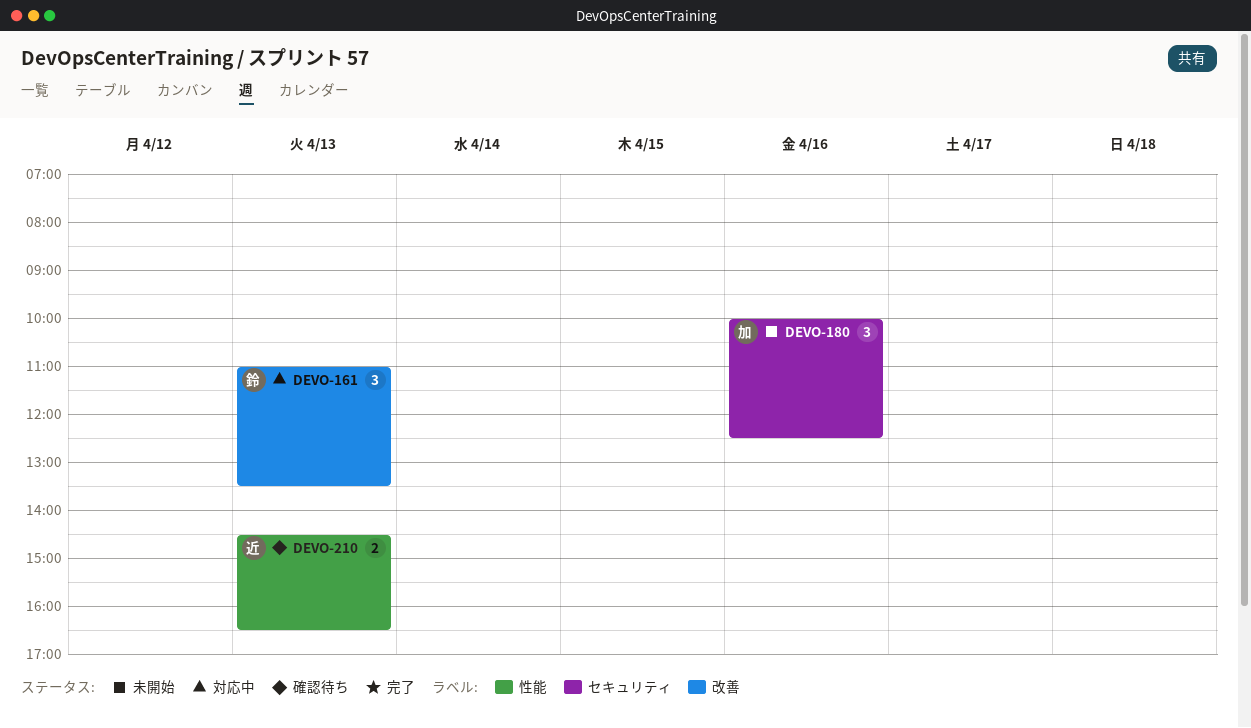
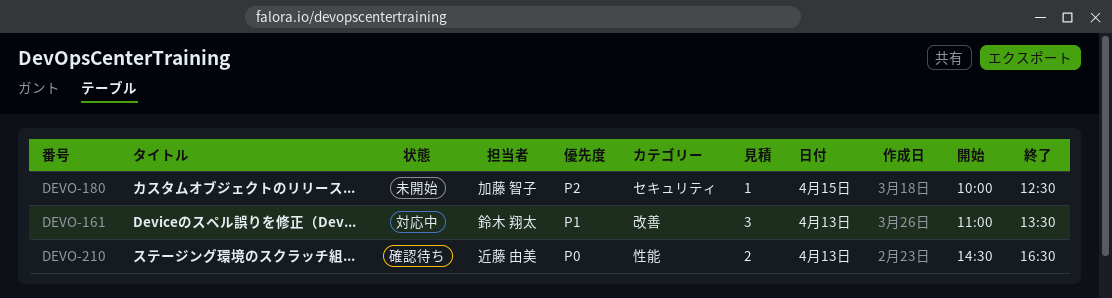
DEVO-180, estimate: 3 -> 1
DEVO-180, day: Apr 16 -> Apr 15

